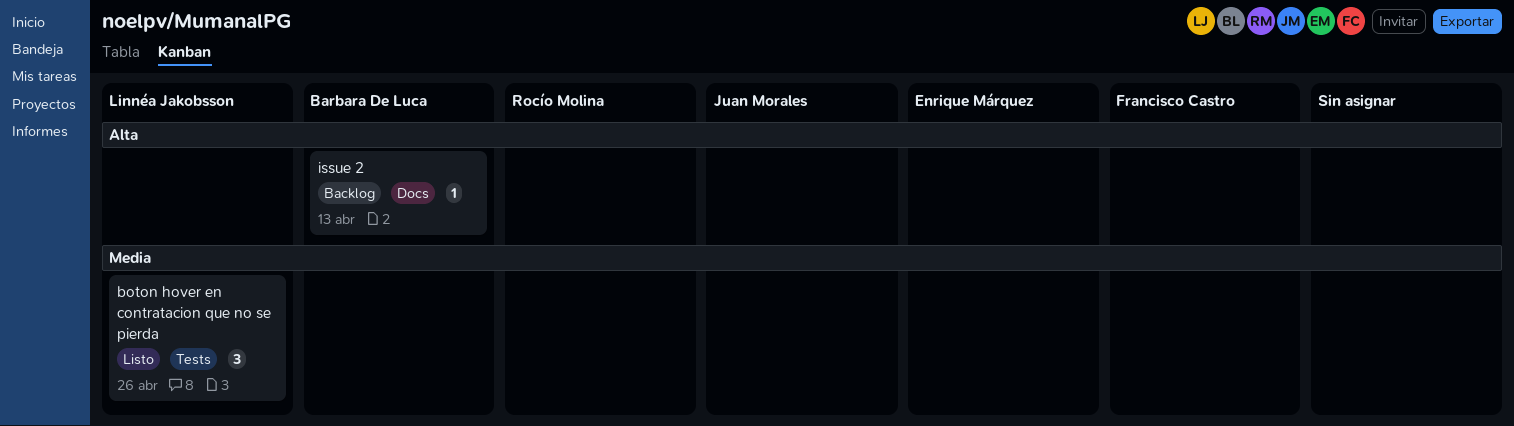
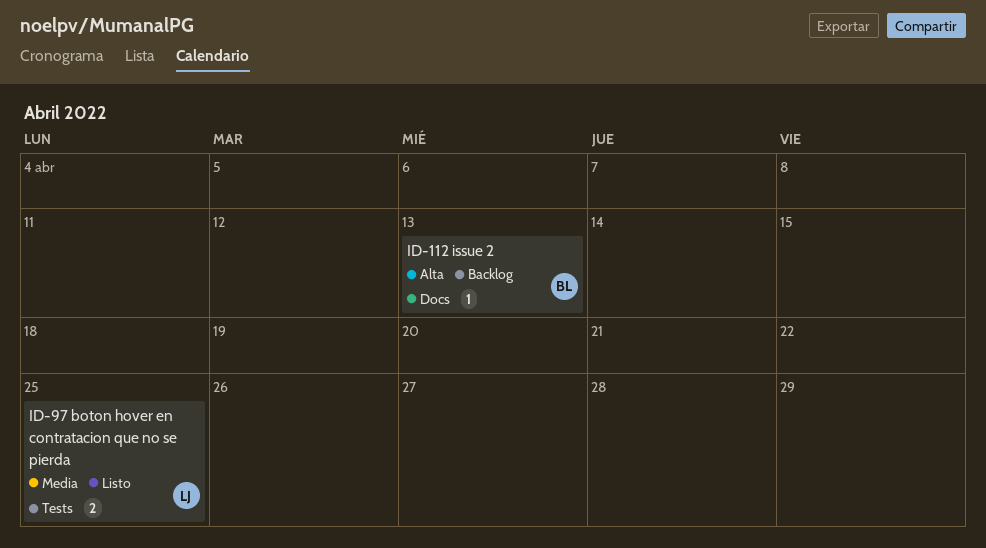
boton hover en contratacion que no se pierda, estimate: 3 -> 2
boton hover en contratacion que no se pierda, due: Apr 26 -> Apr 25

